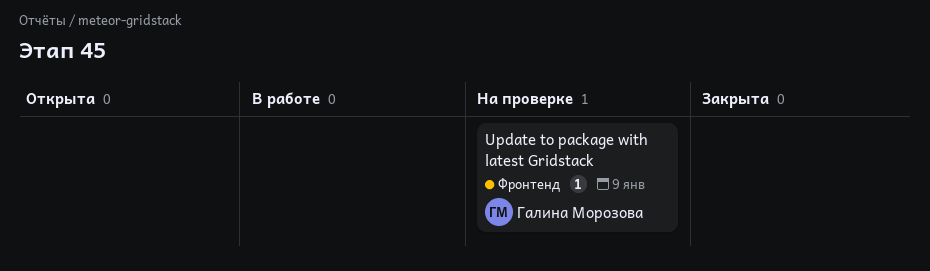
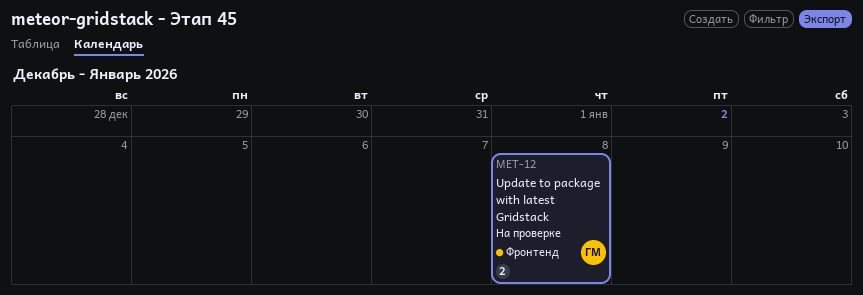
Update to package with latest Gridstack, estimate: 1 -> 2
Update to package with latest Gridstack, due: Jan 9 -> Jan 8

